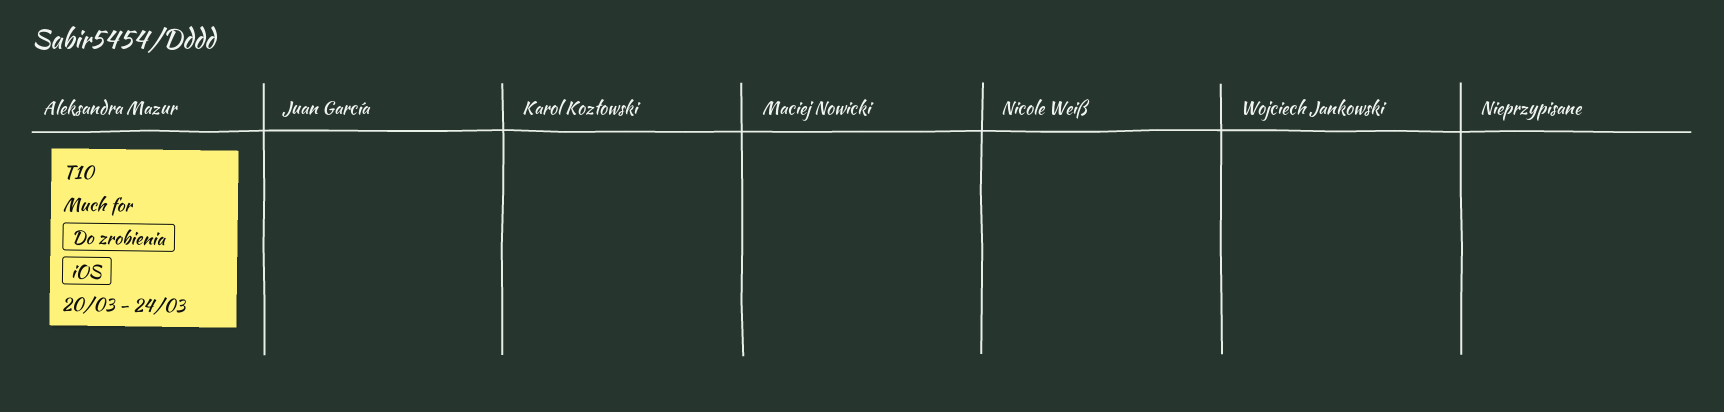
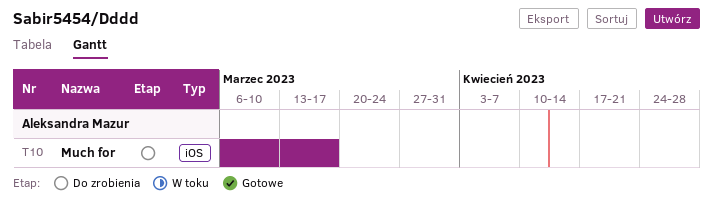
T10, start: Mar 20 -> Mar 6
T10, due: Mar 24 -> Mar 17

